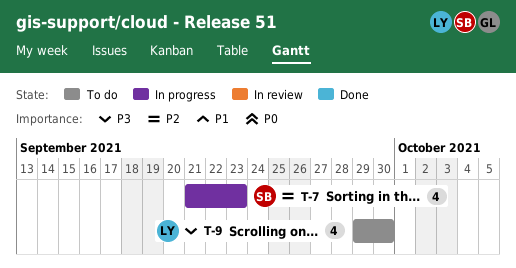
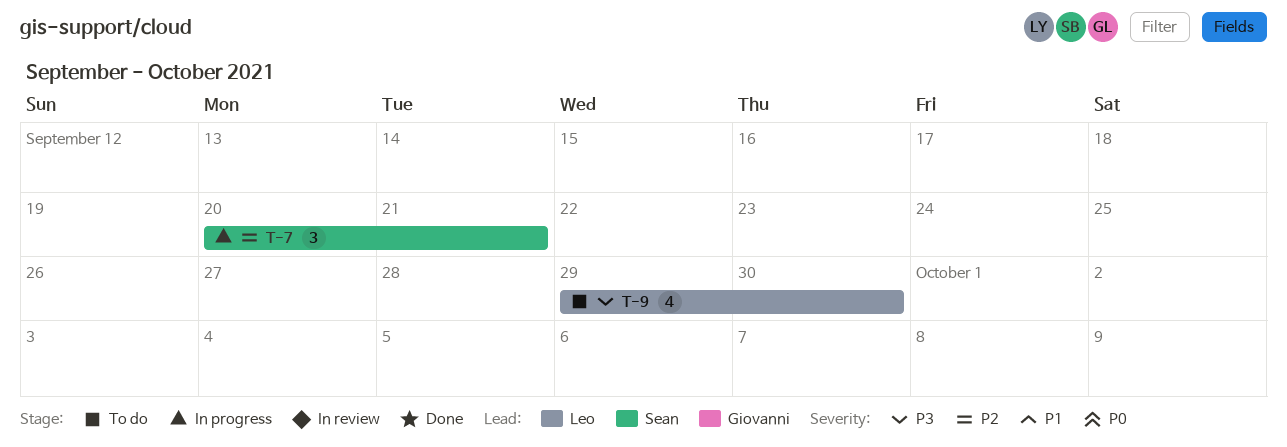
T-7, estimate: 4 -> 3
T-7, start: Sep 21 -> Sep 20
T-7, due: Sep 23 -> Sep 21

